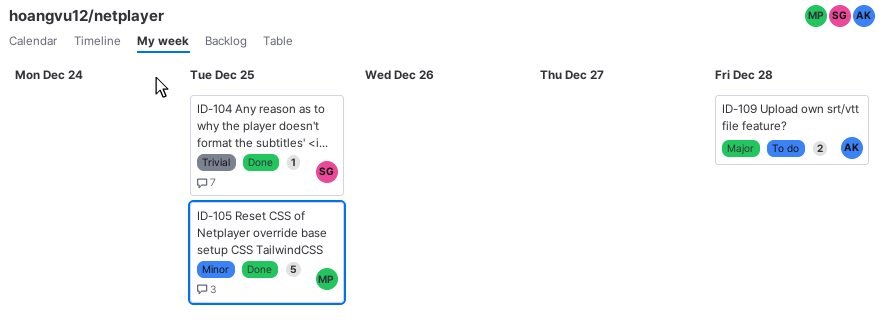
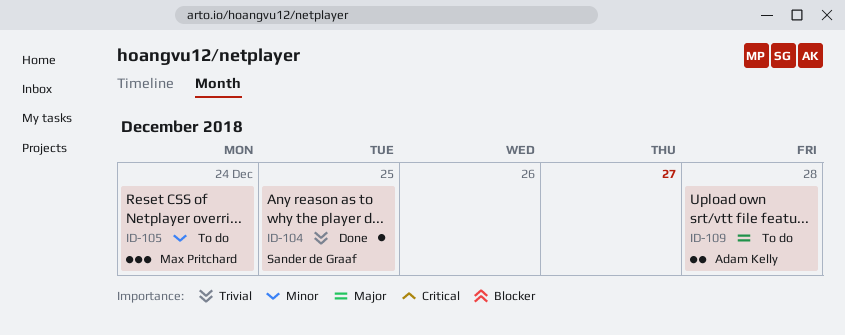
ID-105, status: Done -> To do
ID-105, estimate: 5 -> 3
ID-105, due: Dec 25 -> Dec 24

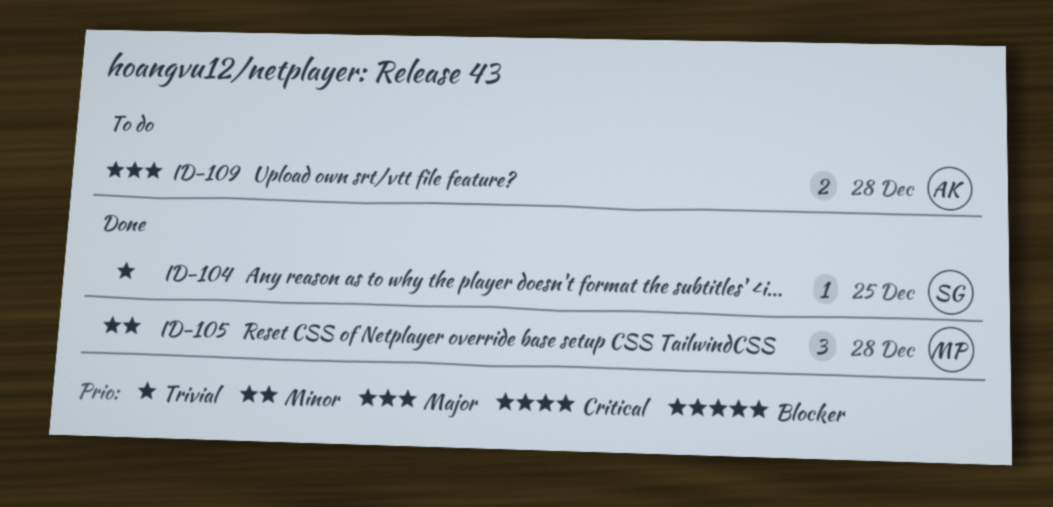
ID-105, status: To do -> Done
ID-105, due: Dec 24 -> Dec 28

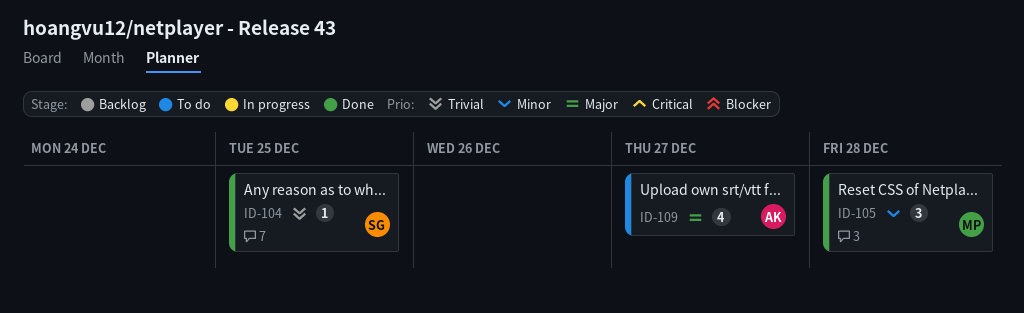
ID-109, estimate: 2 -> 4
ID-109, due: Dec 28 -> Dec 27

